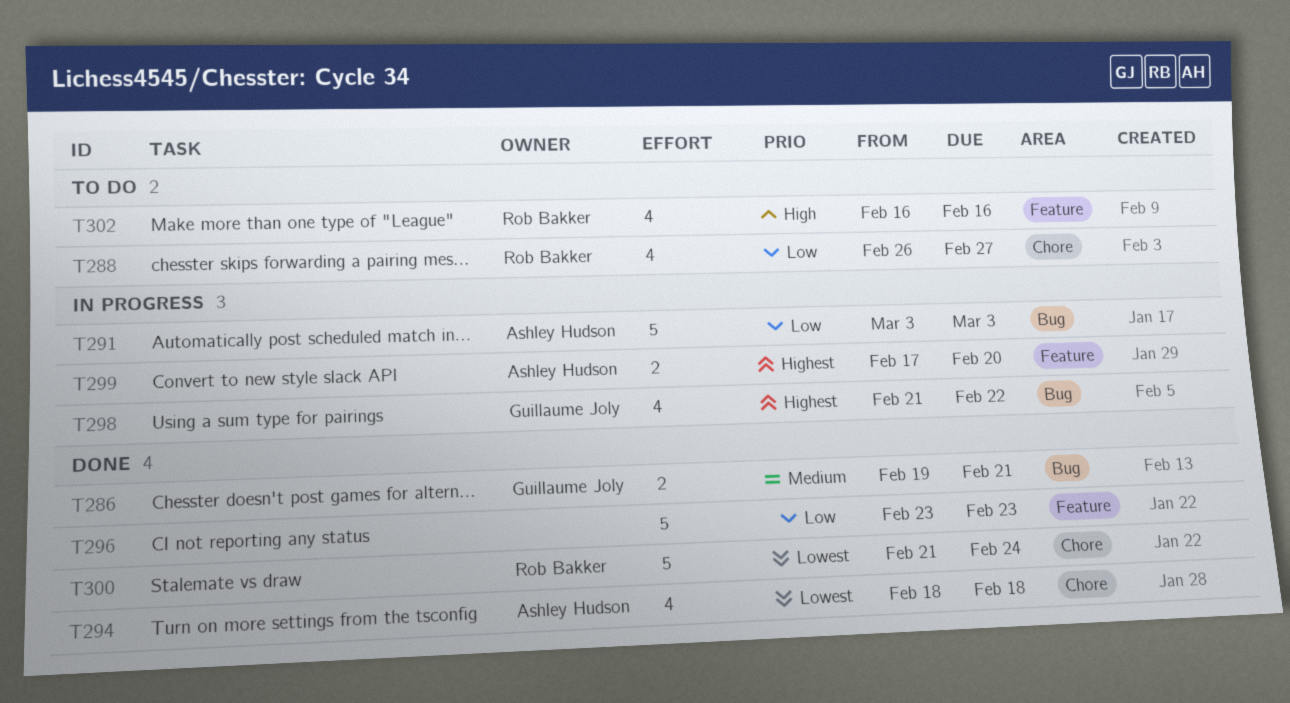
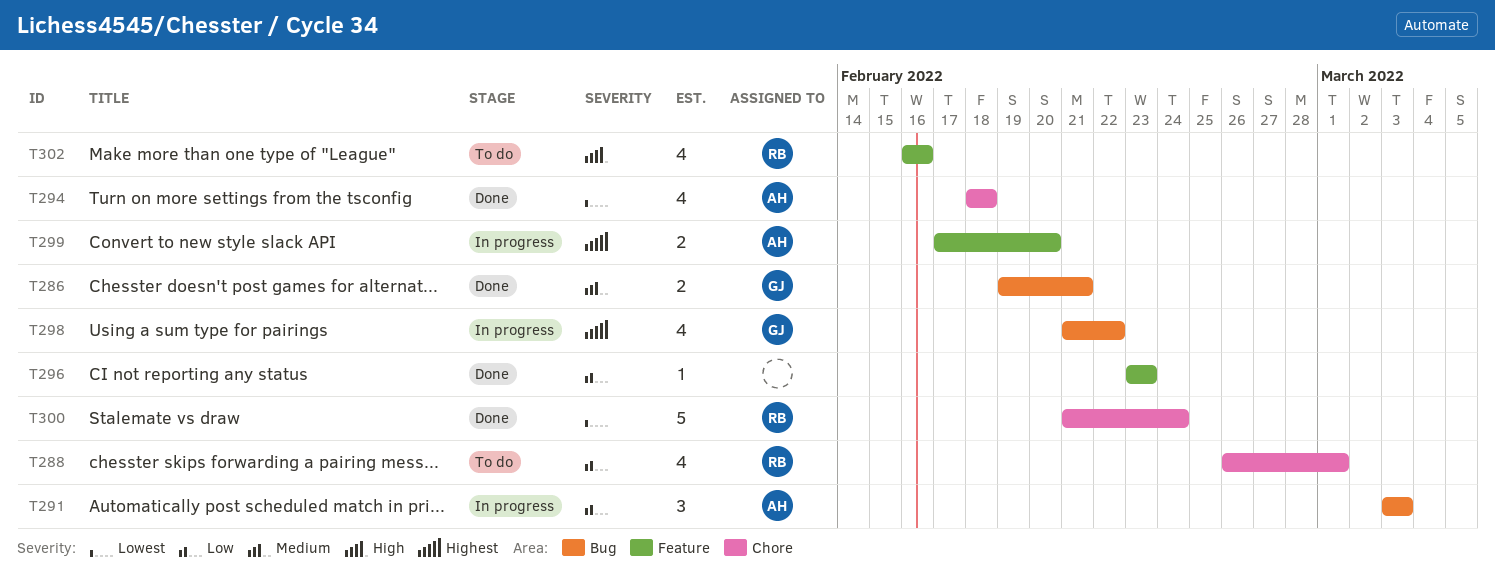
T288, due: Feb 27 -> Mar 1
T291, estimate: 5 -> 3
T296, estimate: 5 -> 1

